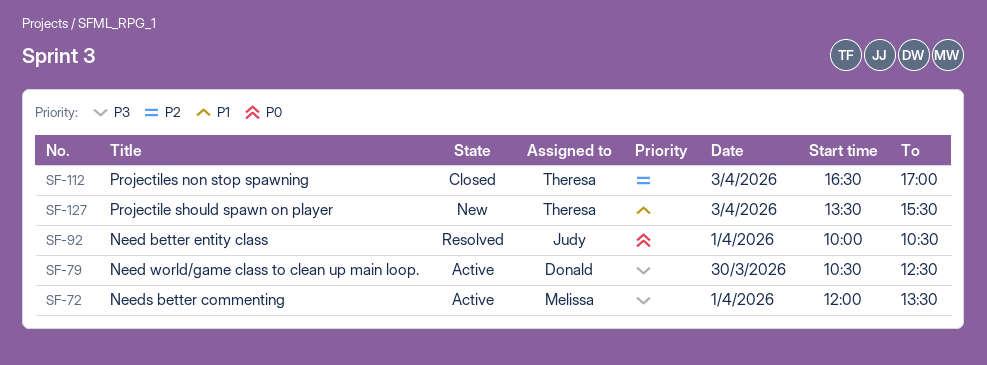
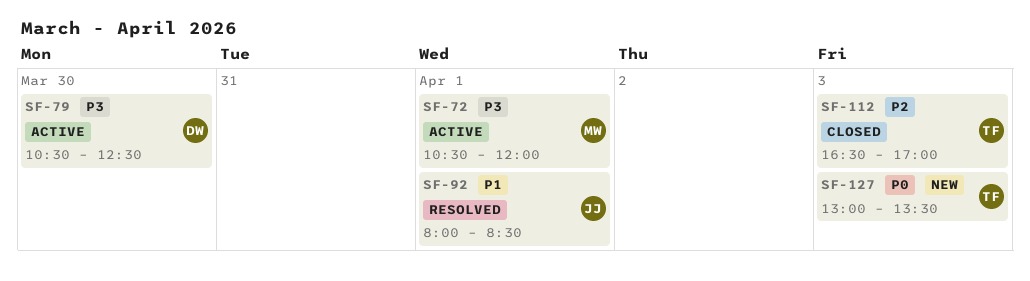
SF-72, begins: 12:00 -> 10:30
SF-72, ends: 13:30 -> 12:00
SF-92, priority: P0 -> P1
SF-92, begins: 10:00 -> 08:00
SF-92, ends: 10:30 -> 08:30
SF-127, priority: P1 -> P0
SF-127, begins: 13:30 -> 13:00
SF-127, ends: 15:30 -> 13:30

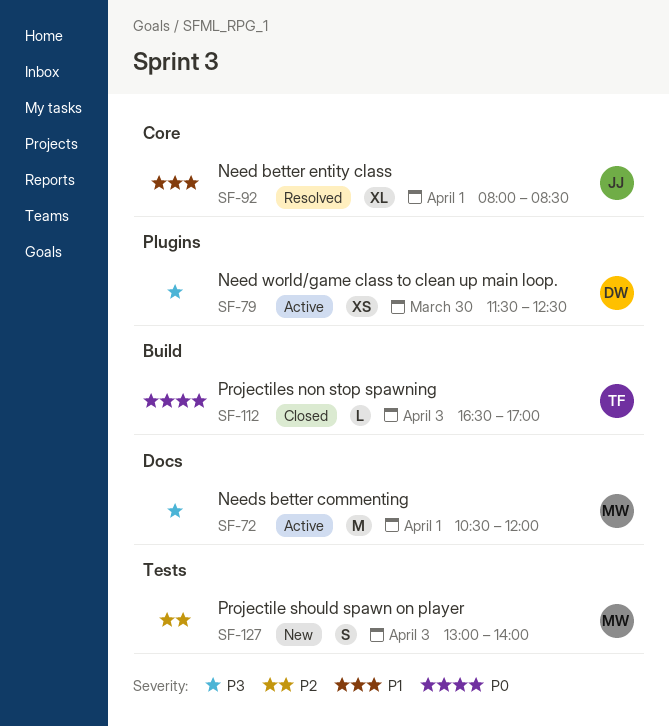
SF-79, begins: 10:30 -> 11:30
SF-112, priority: P2 -> P0
SF-127, owner: TF -> MW
SF-127, priority: P0 -> P2
SF-127, ends: 13:30 -> 14:00

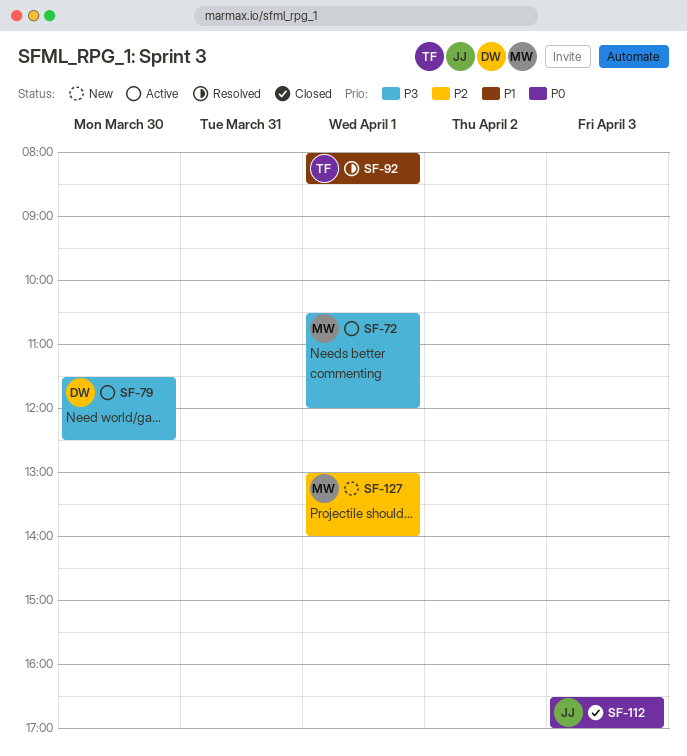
SF-92, owner: JJ -> TF
SF-112, owner: TF -> JJ
SF-127, day: Apr 3 -> Apr 1

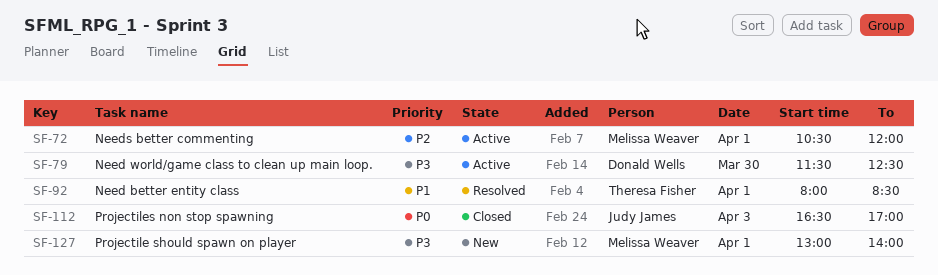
SF-72, priority: P3 -> P2
SF-127, priority: P2 -> P3

